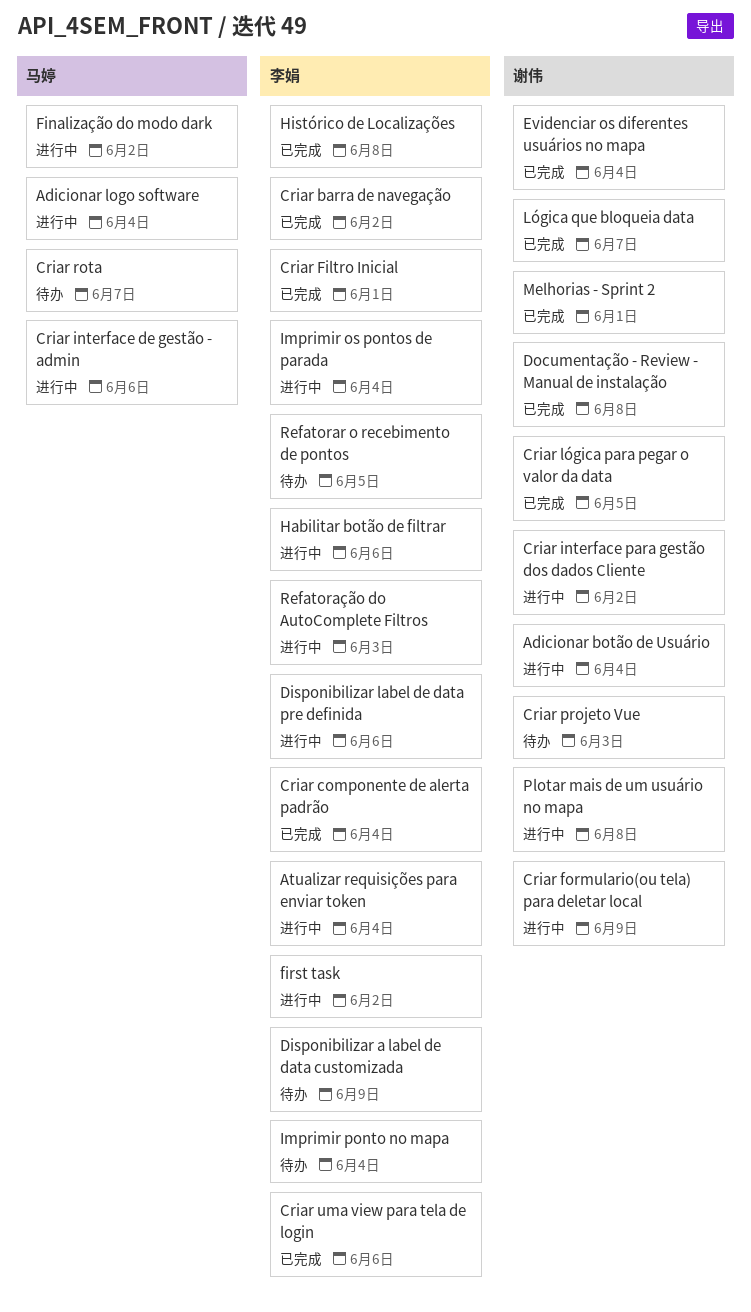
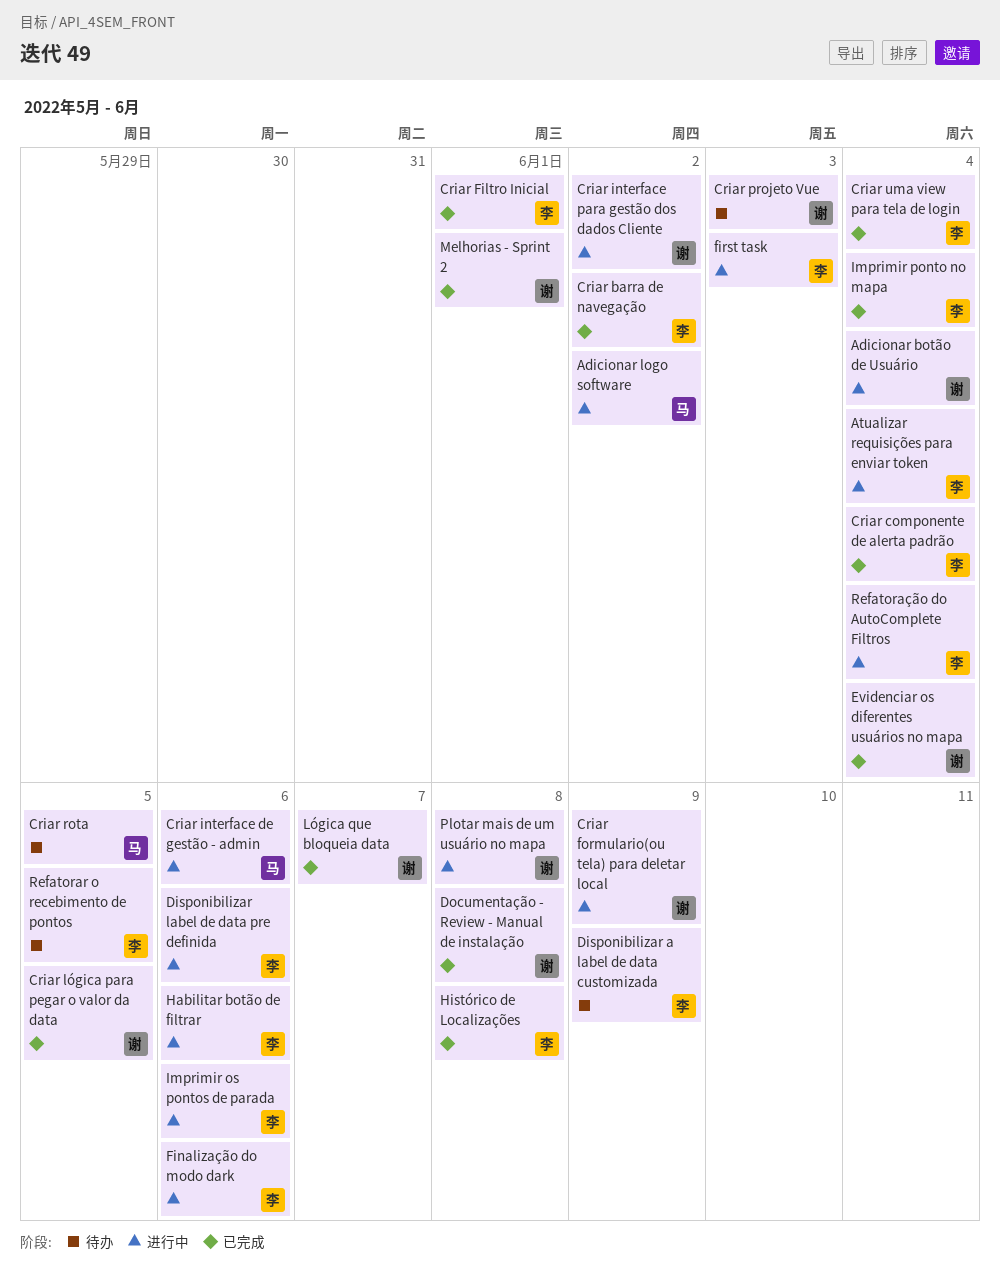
Adicionar logo software, due: Jun 4 -> Jun 2
Criar rota, due: Jun 7 -> Jun 5
Criar uma view para tela de login, due: Jun 6 -> Jun 4
Finalização do modo dark, owner: 马婷 -> 李娟
Finalização do modo dark, due: Jun 2 -> Jun 6
first task, due: Jun 2 -> Jun 3
Imprimir os pontos de parada, due: Jun 4 -> Jun 6
Imprimir ponto no mapa, status: 待办 -> 已完成
Refatoração do AutoComplete Filtros, due: Jun 3 -> Jun 4

